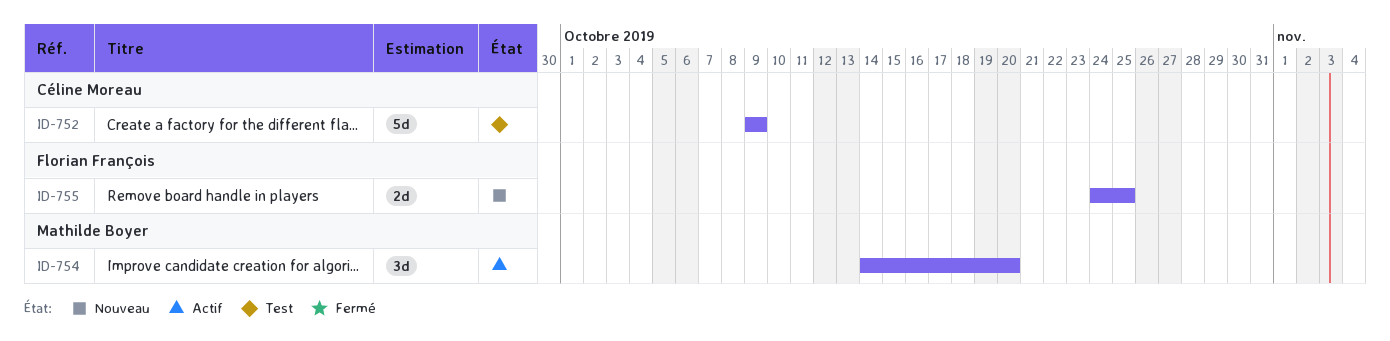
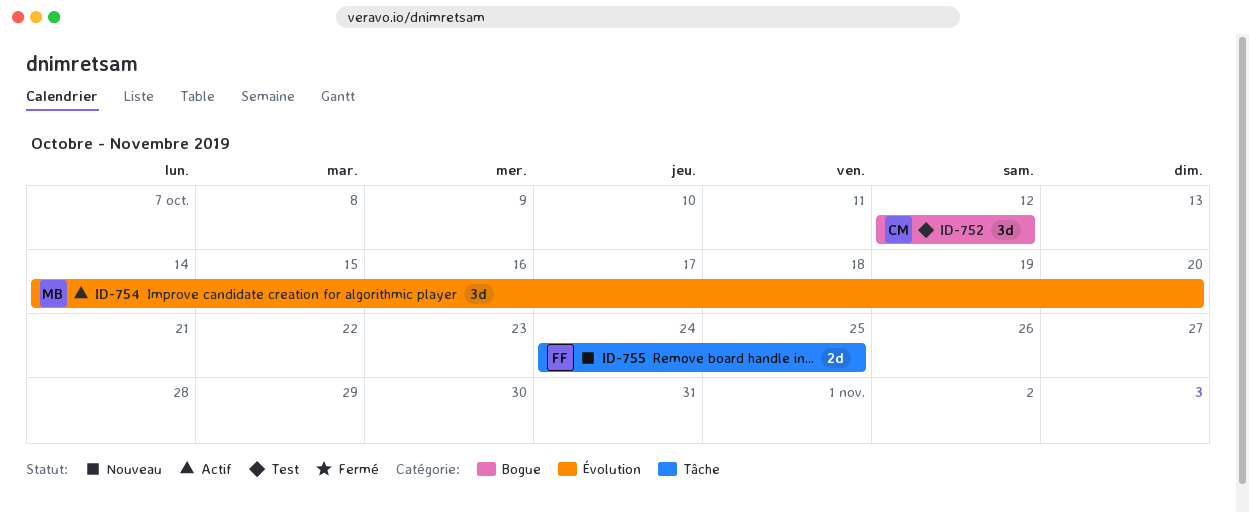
ID-752, estimate: 5d -> 3d
ID-752, start: Oct 9 -> Oct 12
ID-752, due: Oct 9 -> Oct 12

